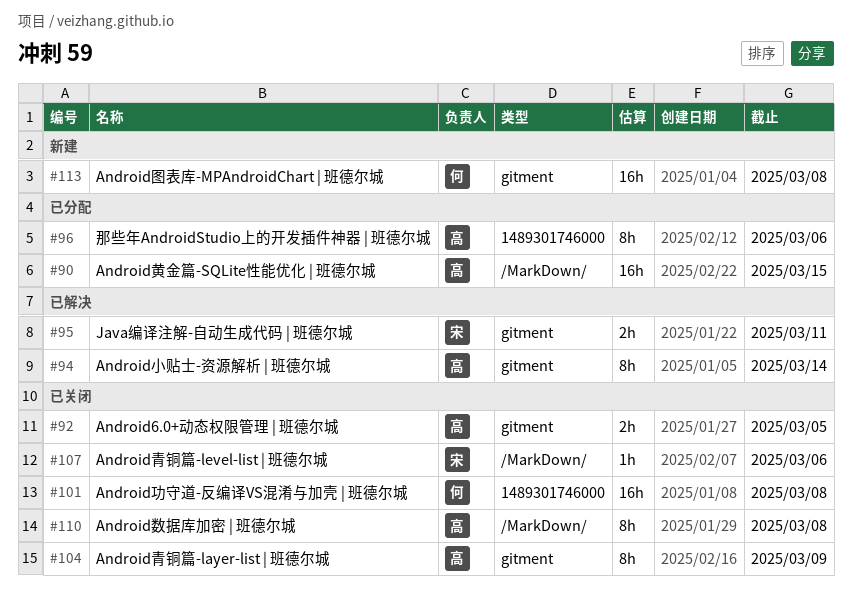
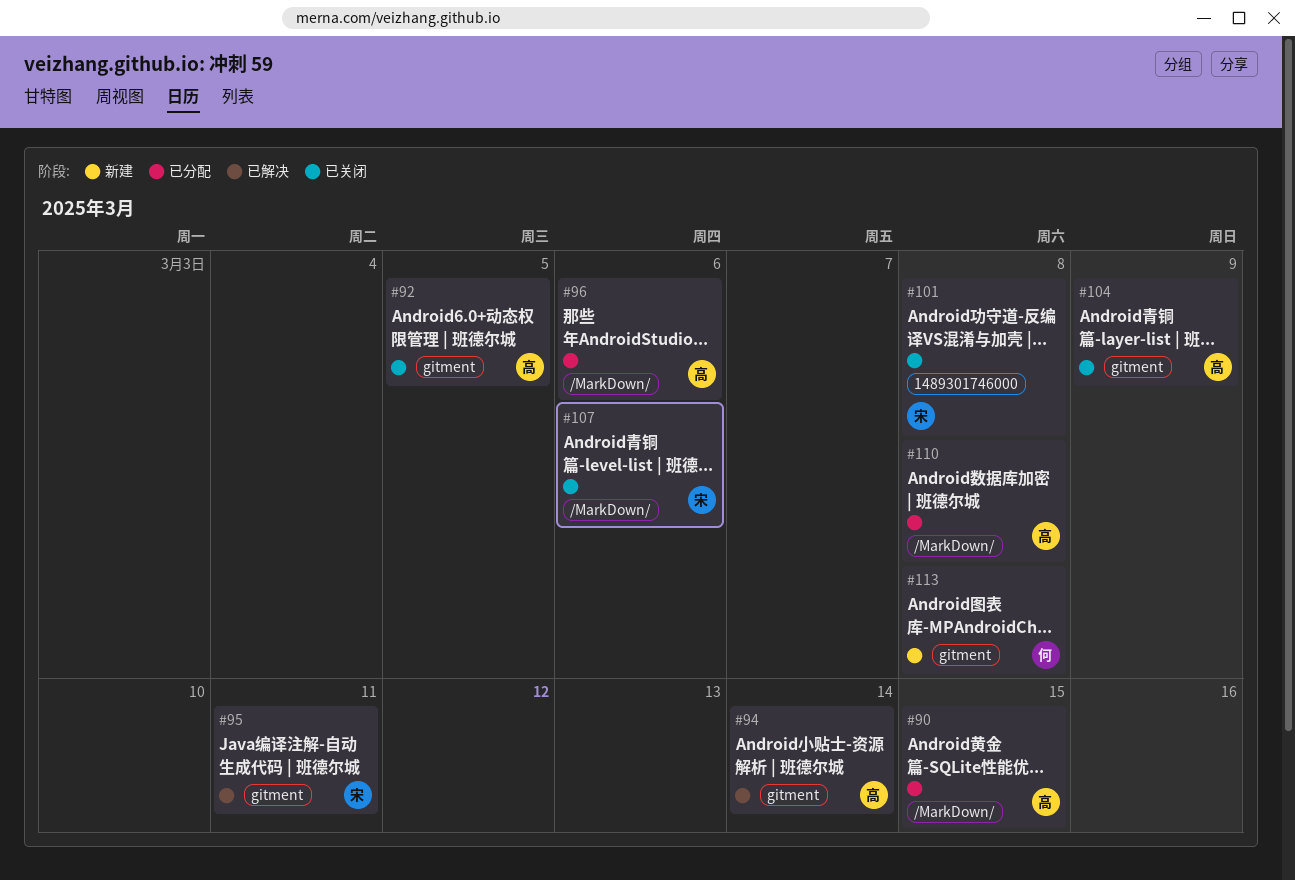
#96, label: 1489301746000 -> /MarkDown/
#101, owner: 何 -> 宋
#110, status: 已关闭 -> 已分配

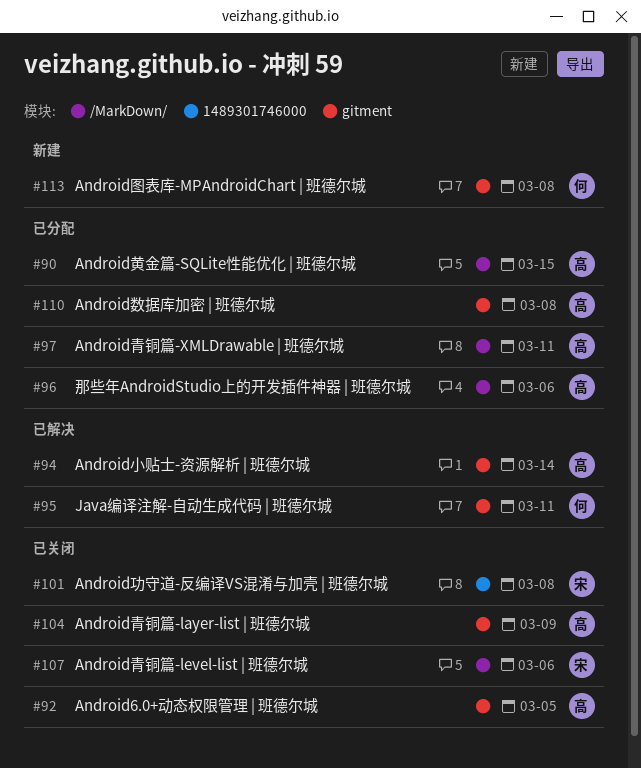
#95, owner: 宋 -> 何
#97: none -> present
#110, label: /MarkDown/ -> gitment

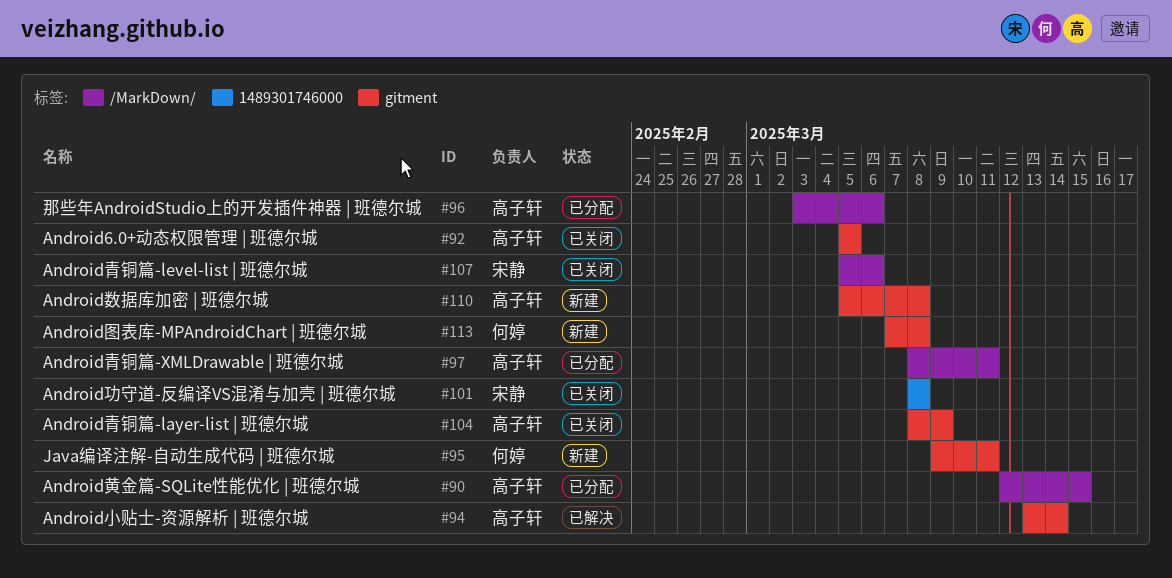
#95, status: 已解决 -> 新建
#110, status: 已分配 -> 新建

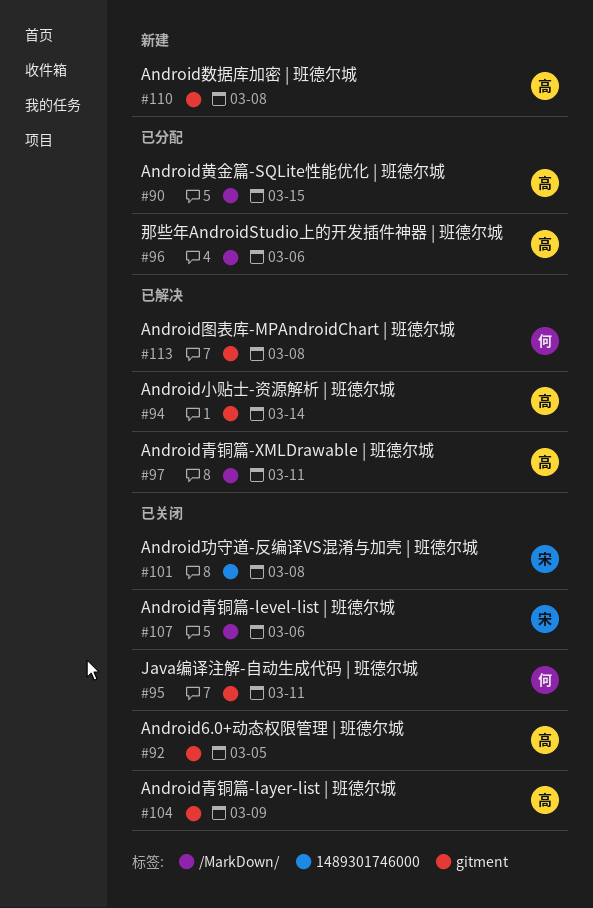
#95, status: 新建 -> 已关闭
#97, status: 已分配 -> 已解决
#113, status: 新建 -> 已解决

